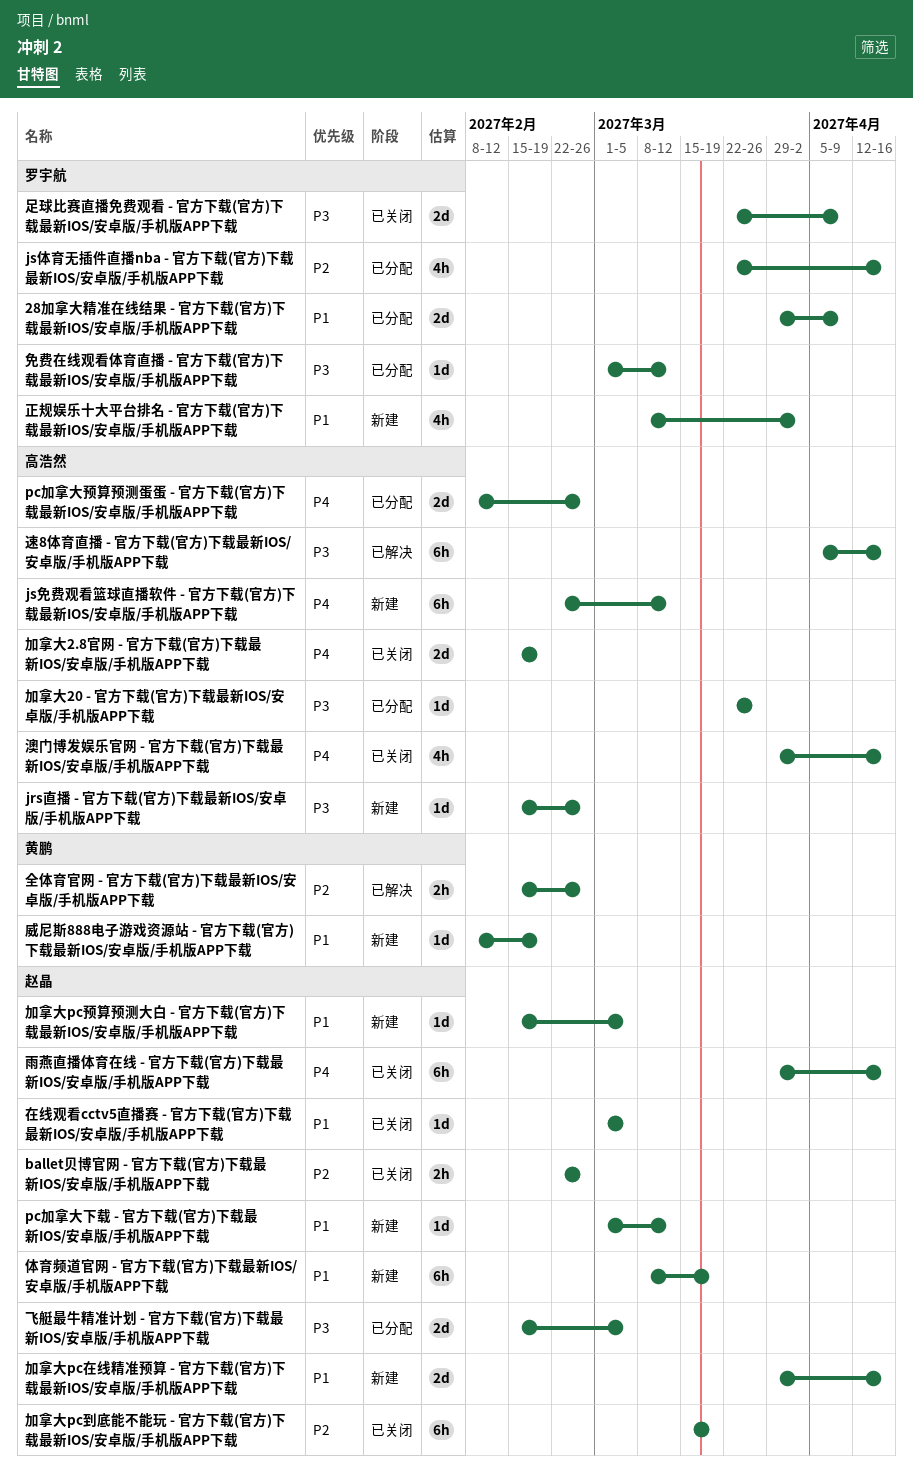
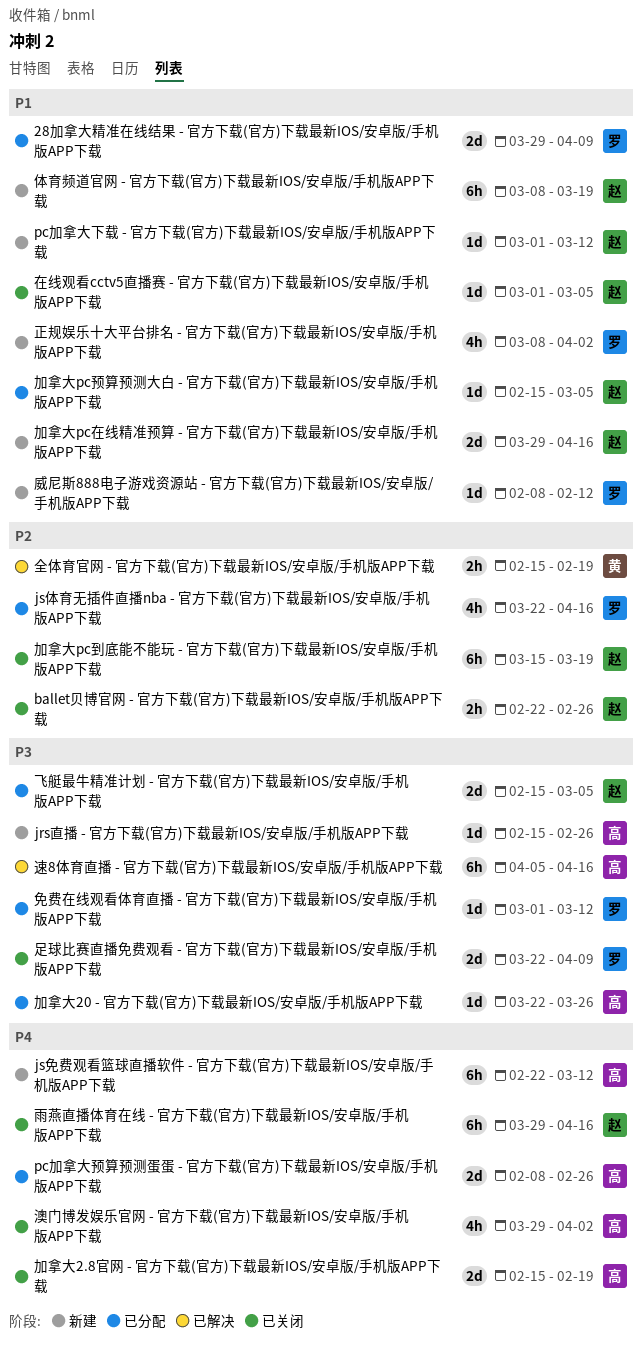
全体育官网 - 官方下载(官方)下载最新IOS/安卓版/手机版APP下载, due: Feb 26 -> Feb 19
加拿大pc预算预测大白 - 官方下载(官方)下载最新IOS/安卓版/手机版APP下载, status: 新建 -> 已分配
威尼斯888电子游戏资源站 - 官方下载(官方)下载最新IOS/安卓版/手机版APP下载, owner: 黄鹏 -> 罗宇航
威尼斯888电子游戏资源站 - 官方下载(官方)下载最新IOS/安卓版/手机版APP下载, due: Feb 19 -> Feb 12
澳门博发娱乐官网 - 官方下载(官方)下载最新IOS/安卓版/手机版APP下载, due: Apr 16 -> Apr 2

